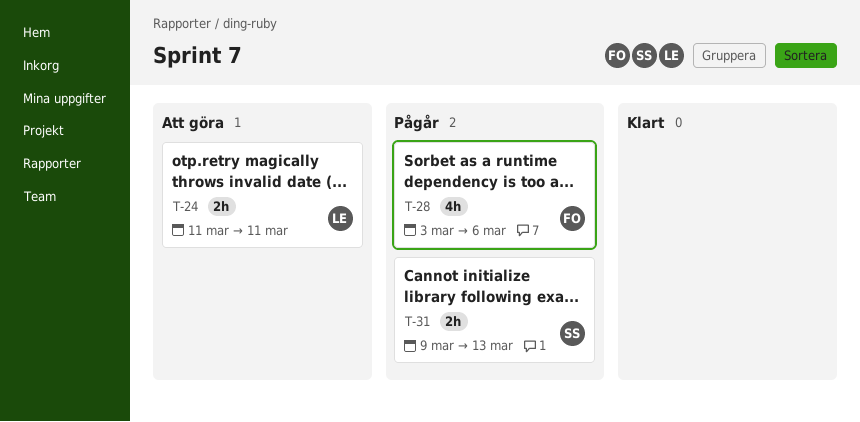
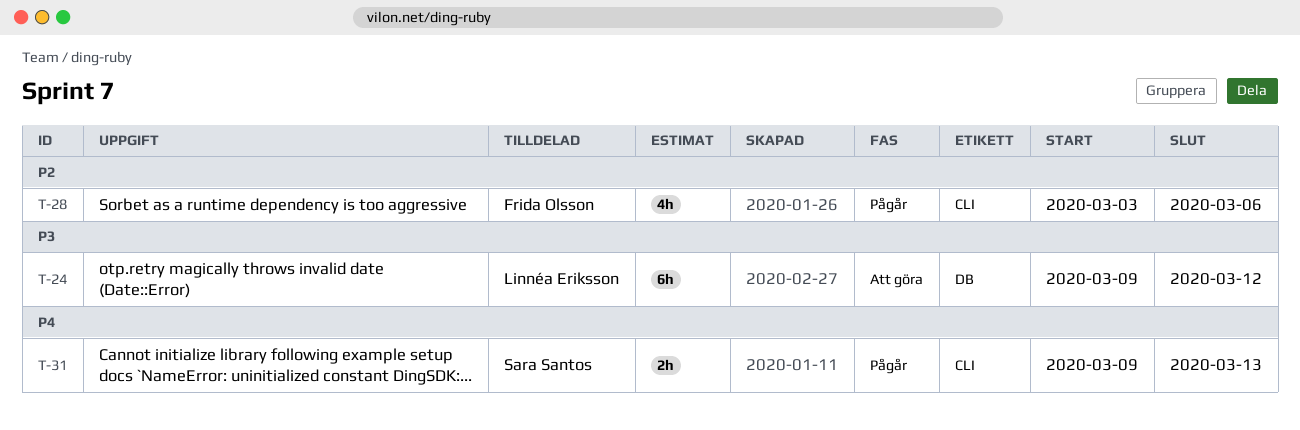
T-24, estimate: 2h -> 6h
T-24, start: Mar 11 -> Mar 9
T-24, due: Mar 11 -> Mar 12

